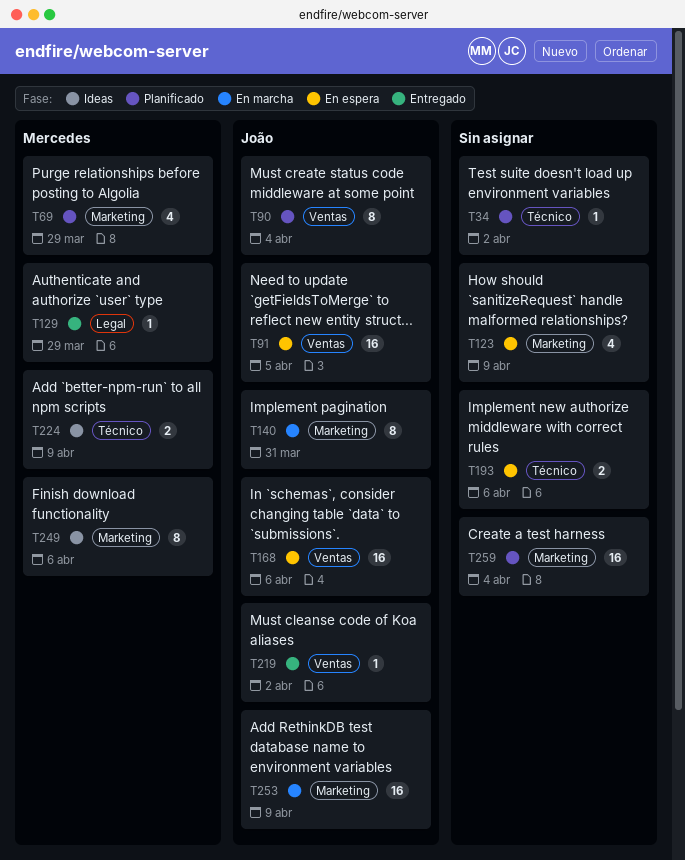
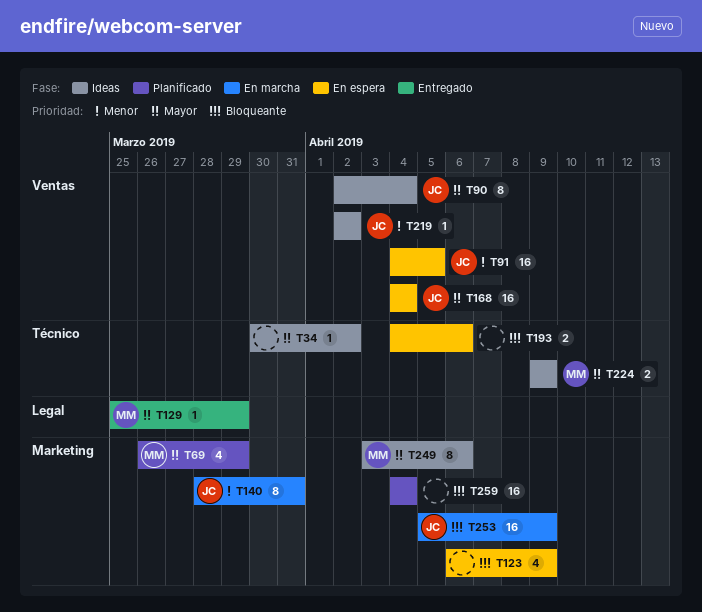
T34, status: Planificado -> Ideas
T90, status: Planificado -> Ideas
T168, due: Apr 6 -> Apr 4
T219, status: Entregado -> Ideas

